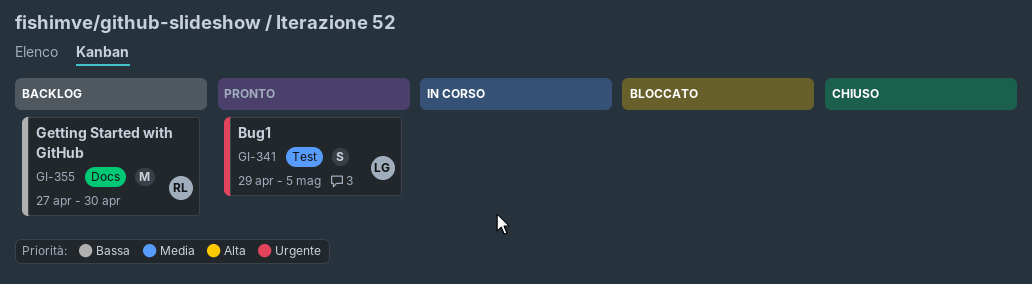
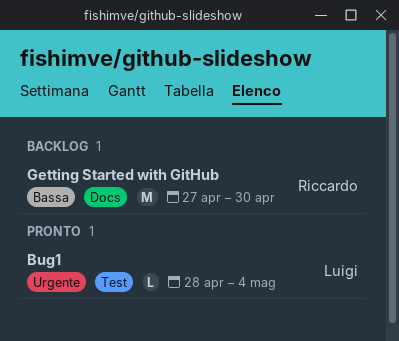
Bug1, estimate: S -> L
Bug1, start: Apr 29 -> Apr 28
Bug1, due: May 5 -> May 4

